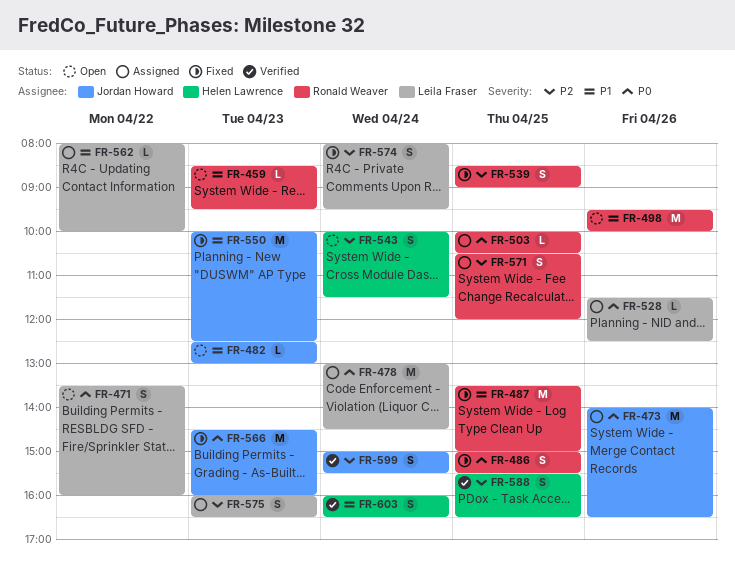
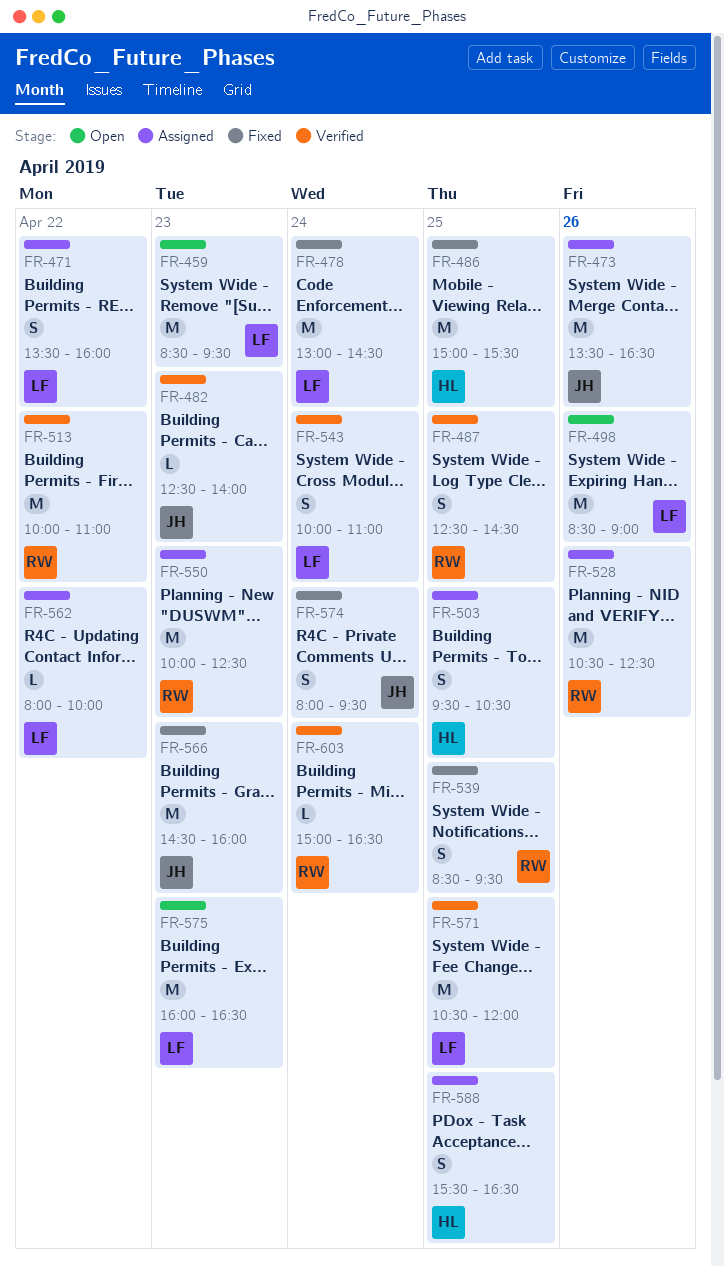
FR-459, owner: Ronald Weaver -> Leila Fraser
FR-459, estimate: L -> M
FR-471, status: Open -> Assigned
FR-473, begins: 14:00 -> 13:30
FR-478, status: Assigned -> Fixed
FR-482, status: Open -> Verified
FR-482, ends: 13:00 -> 14:00
FR-486, owner: Ronald Weaver -> Helen Lawrence
FR-486, estimate: S -> M
FR-487, status: Fixed -> Verified
FR-487, estimate: M -> S
FR-487, begins: 13:30 -> 12:30
FR-487, ends: 15:00 -> 14:30
FR-498, owner: Ronald Weaver -> Leila Fraser
FR-498, begins: 09:30 -> 08:30
FR-498, ends: 10:00 -> 09:00
FR-503, owner: Ronald Weaver -> Helen Lawrence
FR-503, estimate: L -> S
FR-503, begins: 10:00 -> 09:30
FR-513: none -> present
FR-528, owner: Leila Fraser -> Ronald Weaver
FR-528, estimate: L -> M
FR-528, begins: 11:30 -> 10:30
FR-539, ends: 09:00 -> 09:30
FR-543, status: Open -> Verified
FR-543, owner: Helen Lawrence -> Leila Fraser
FR-543, ends: 11:30 -> 11:00
FR-550, status: Fixed -> Assigned
FR-550, owner: Jordan Howard -> Ronald Weaver
FR-571, status: Assigned -> Verified
FR-571, owner: Ronald Weaver -> Leila Fraser
FR-571, estimate: S -> M
FR-574, owner: Leila Fraser -> Jordan Howard
FR-575, status: Assigned -> Open
FR-575, estimate: S -> M
FR-588, status: Verified -> Assigned
FR-599: present -> none
FR-603, owner: Helen Lawrence -> Ronald Weaver
FR-603, estimate: S -> L
FR-603, begins: 16:00 -> 15:00

